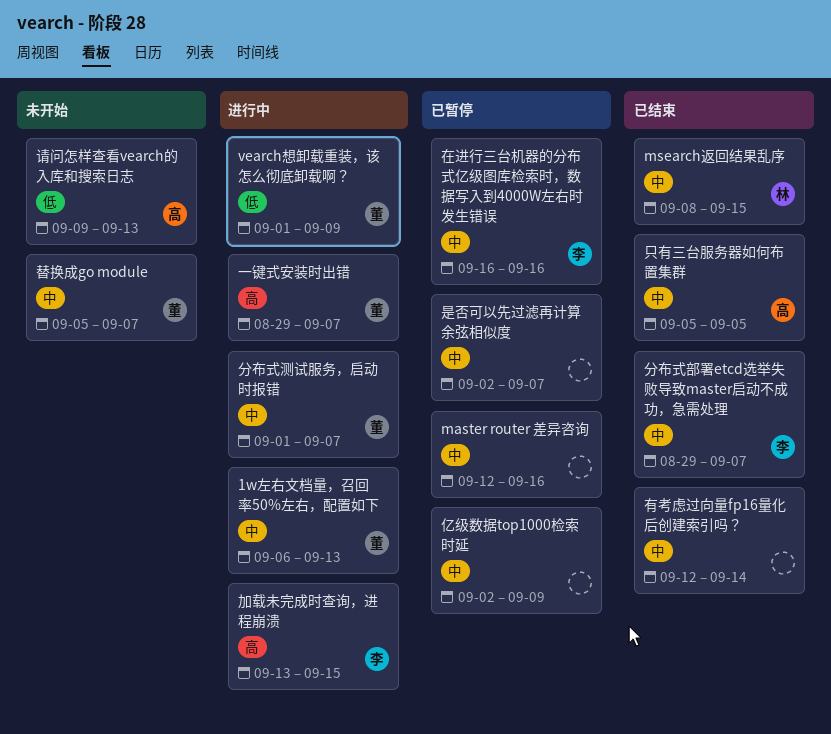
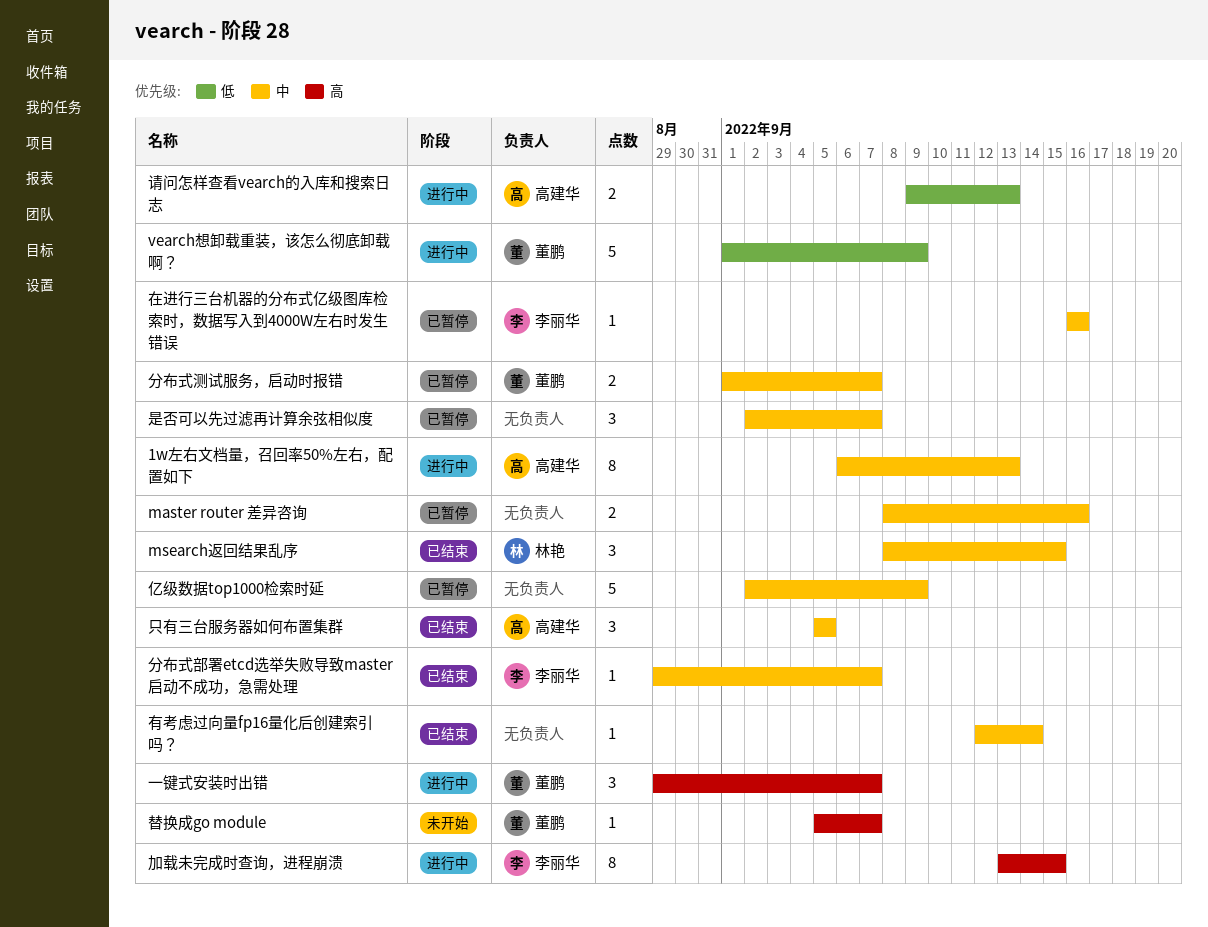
1w左右文档量，召回率50%左右，配置如下, owner: 董鹏 -> 高建华
master router 差异咨询, start: Sep 12 -> Sep 8
分布式测试服务，启动时报错, status: 进行中 -> 已暂停
替换成go module, priority: 中 -> 高
请问怎样查看vearch的入库和搜索日志, status: 未开始 -> 进行中

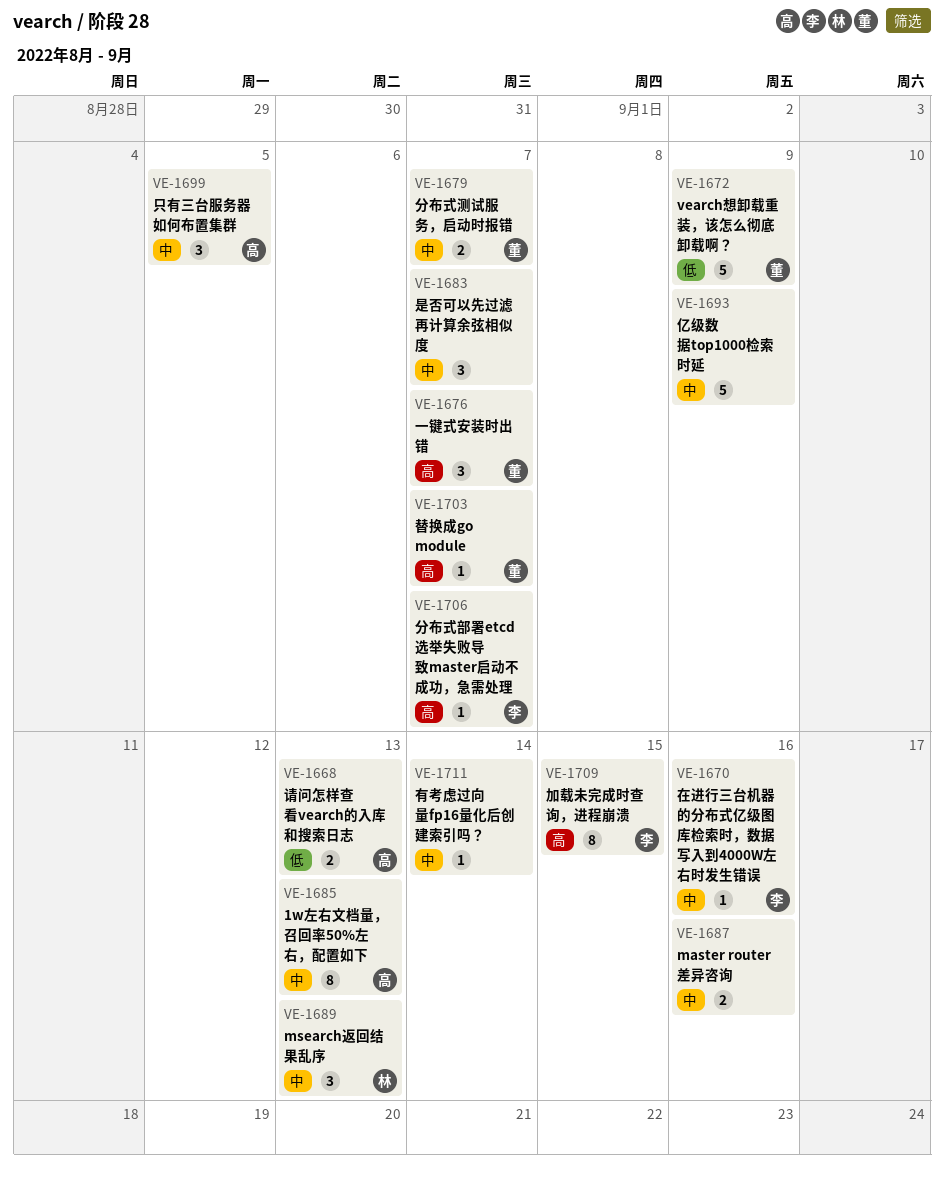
msearch返回结果乱序, due: Sep 15 -> Sep 13
分布式部署etcd选举失败导致master启动不成功，急需处理, priority: 中 -> 高

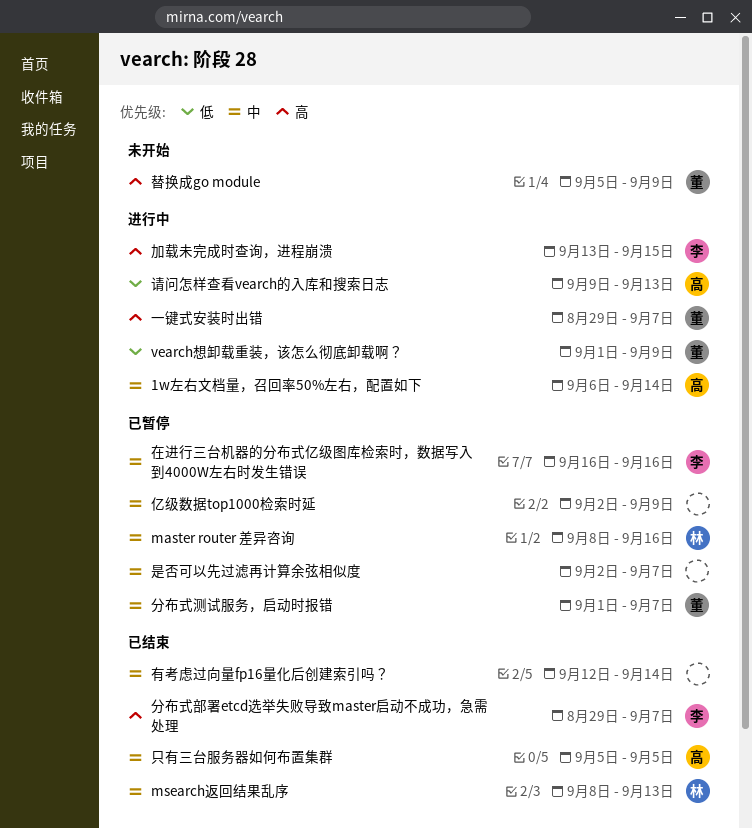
1w左右文档量，召回率50%左右，配置如下, due: Sep 13 -> Sep 14
master router 差异咨询, owner: none -> 林
替换成go module, due: Sep 7 -> Sep 9

